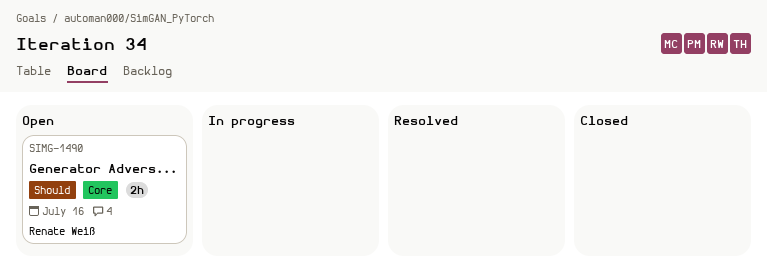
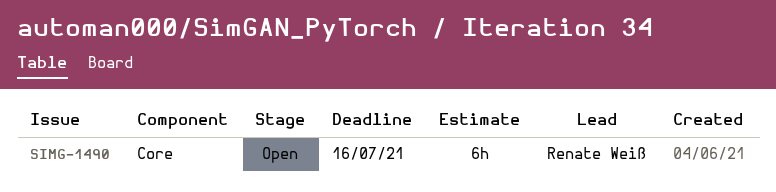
SIMG-1490, estimate: 2h -> 6h

